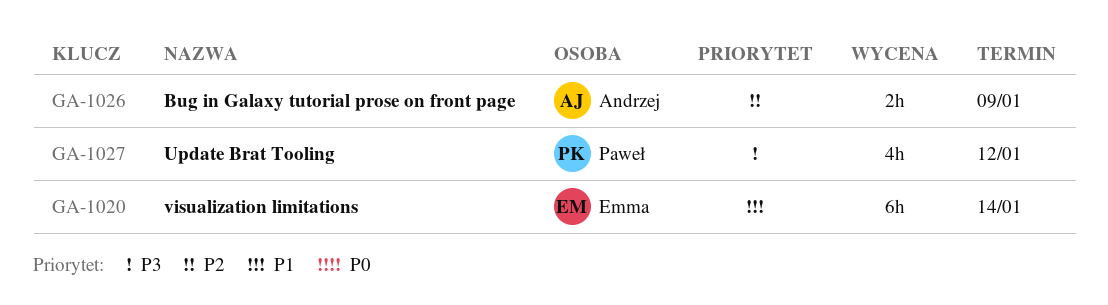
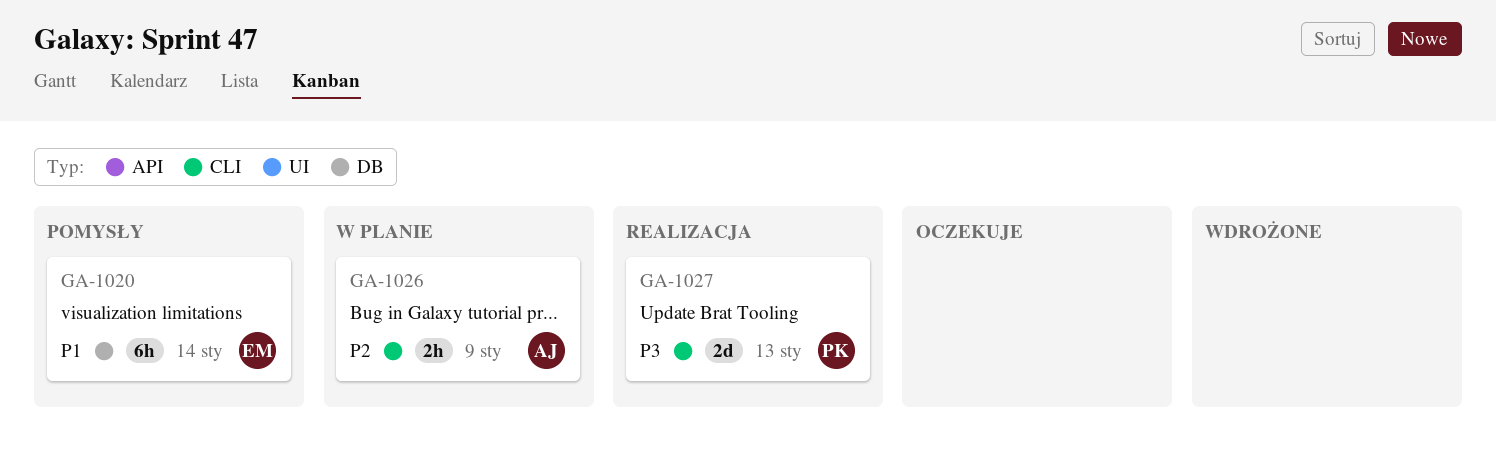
GA-1027, estimate: 4h -> 2d
GA-1027, due: Jan 12 -> Jan 13

